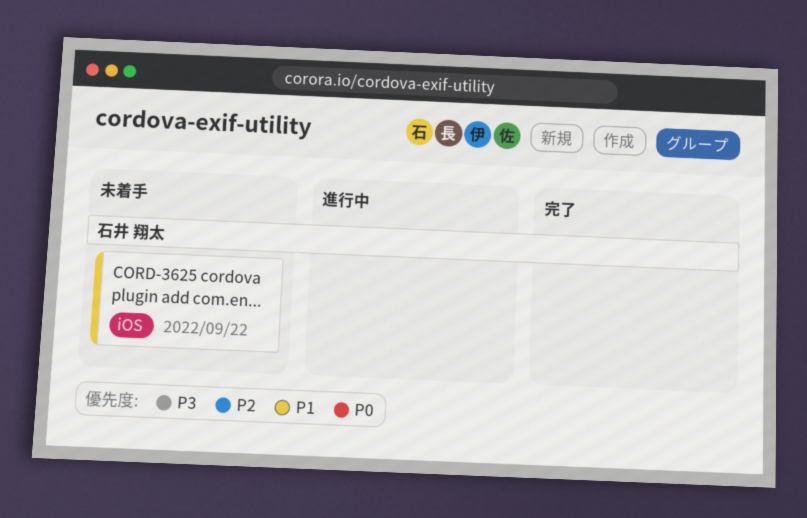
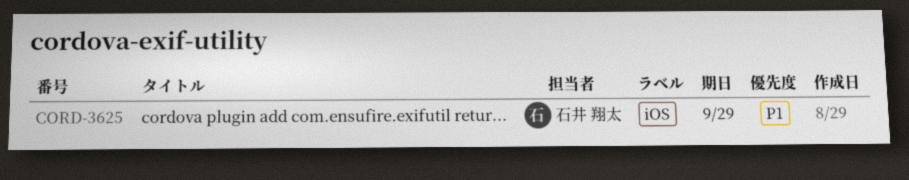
CORD-3625, due: Sep 22 -> Sep 29

